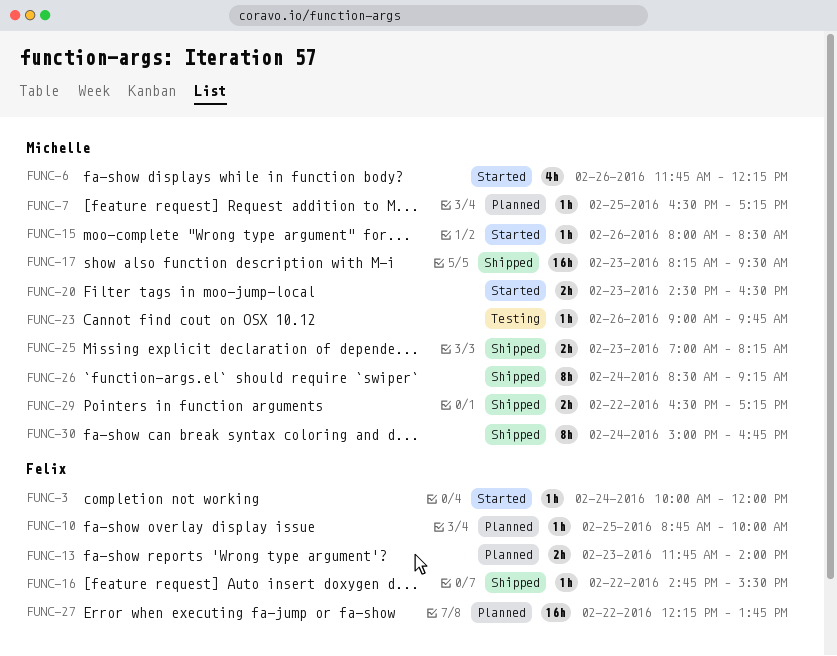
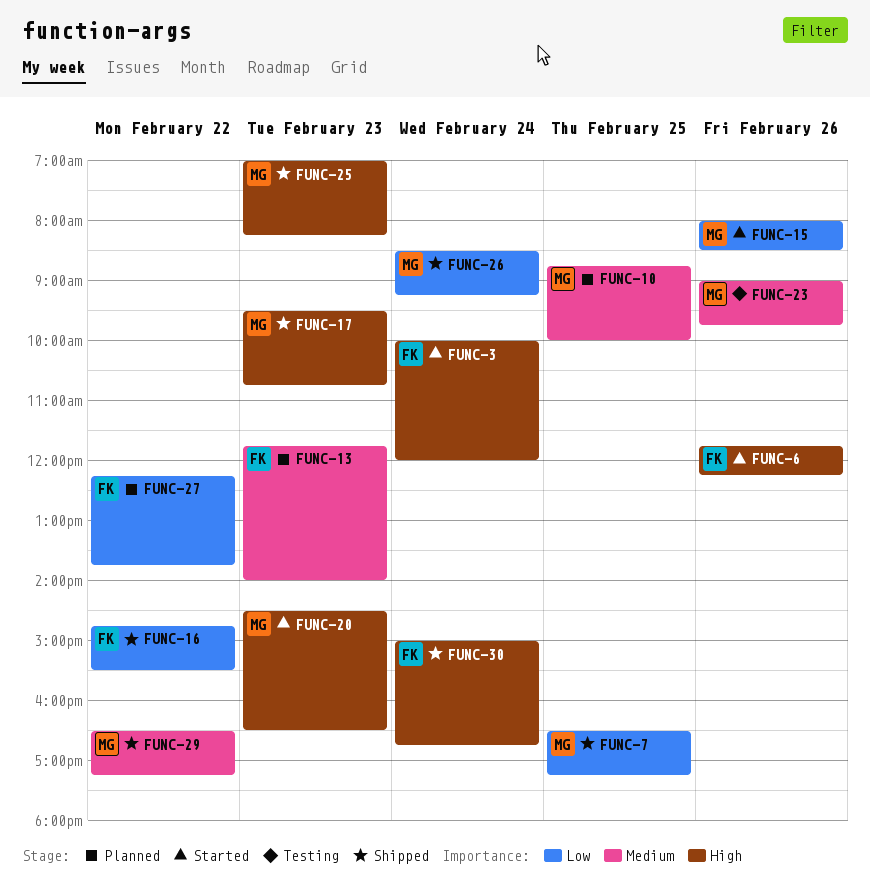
FUNC-6, owner: Michelle -> Felix
FUNC-7, status: Planned -> Shipped
FUNC-10, owner: Felix -> Michelle
FUNC-17, begins: 08:15 -> 09:30
FUNC-17, ends: 09:30 -> 10:45
FUNC-30, owner: Michelle -> Felix

